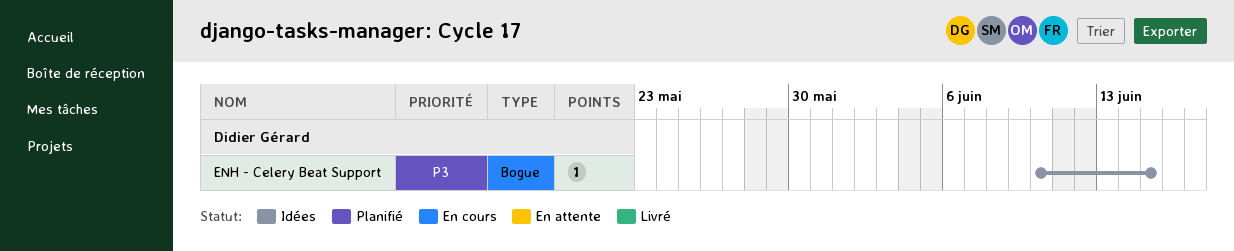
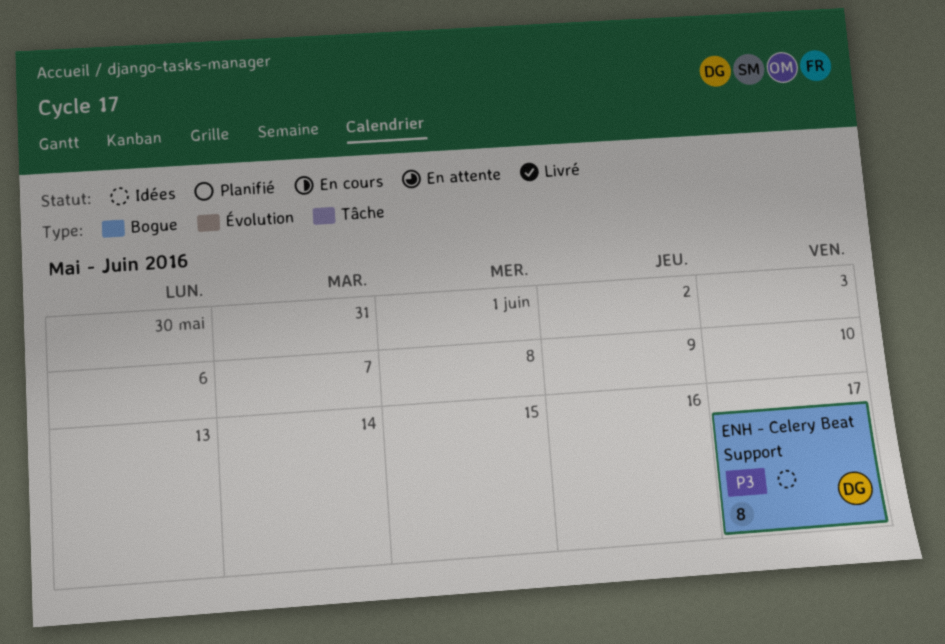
ENH - Celery Beat Support, estimate: 1 -> 8
ENH - Celery Beat Support, due: Jun 15 -> Jun 17

